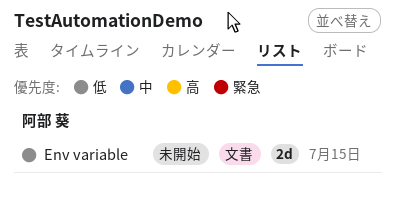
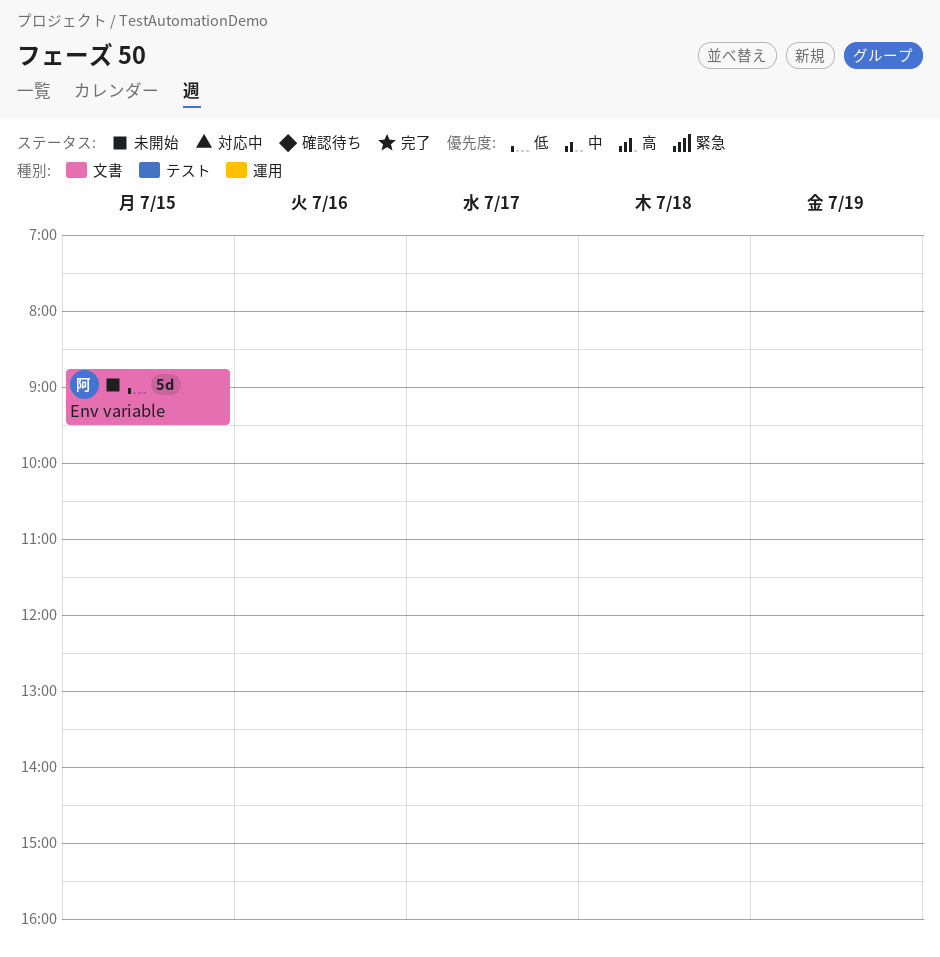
Env variable, estimate: 2d -> 5d

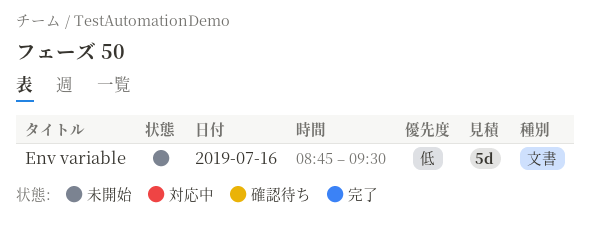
Env variable, day: Jul 15 -> Jul 16

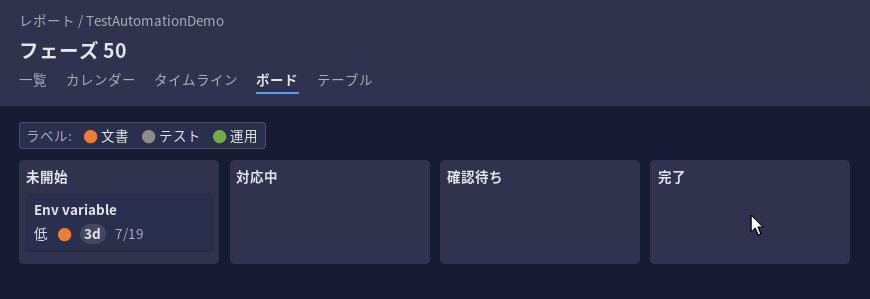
Env variable, estimate: 5d -> 3d
Env variable, day: Jul 16 -> Jul 19

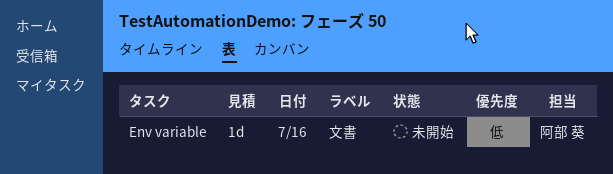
Env variable, estimate: 3d -> 1d
Env variable, day: Jul 19 -> Jul 16

